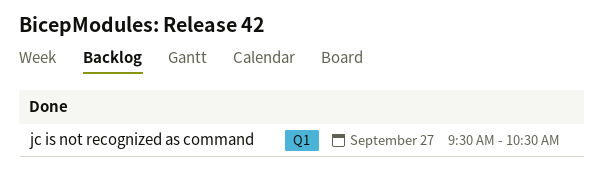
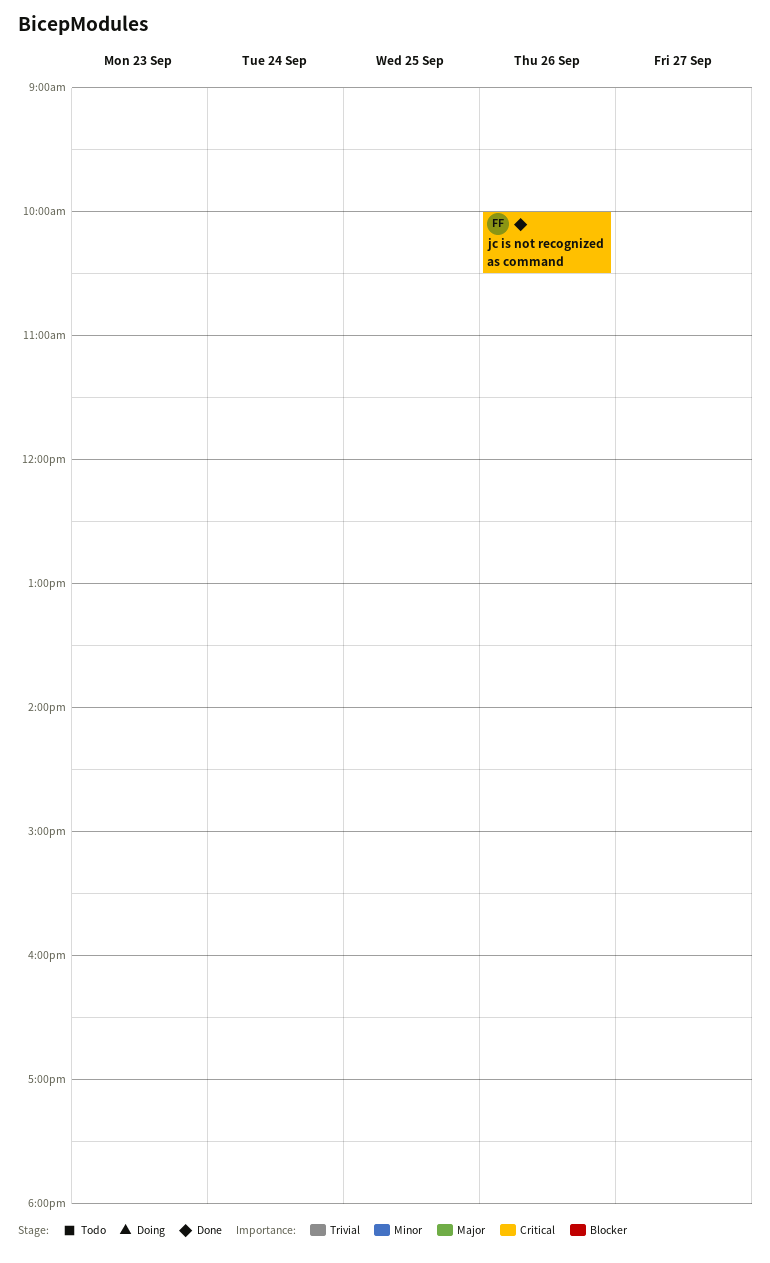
jc is not recognized as command, day: Sep 27 -> Sep 26
jc is not recognized as command, begins: 09:30 -> 10:00

